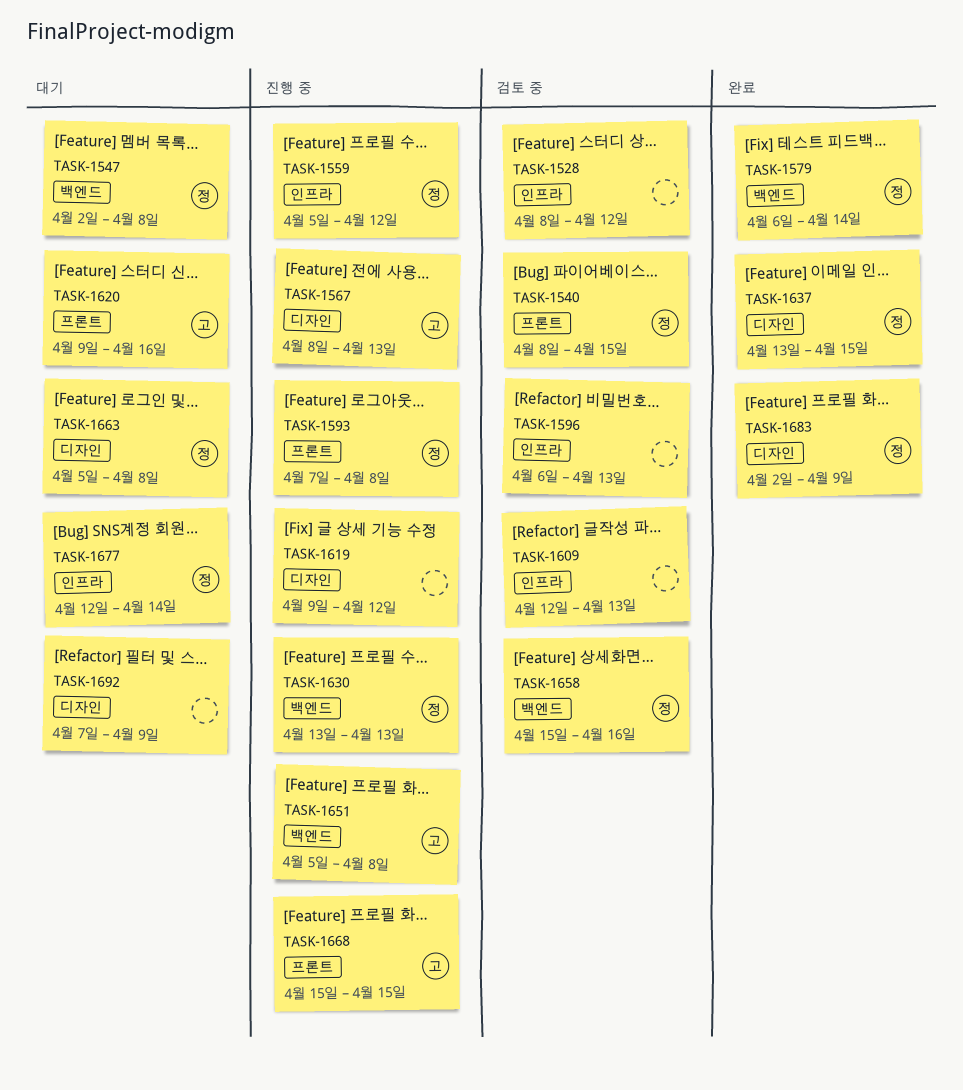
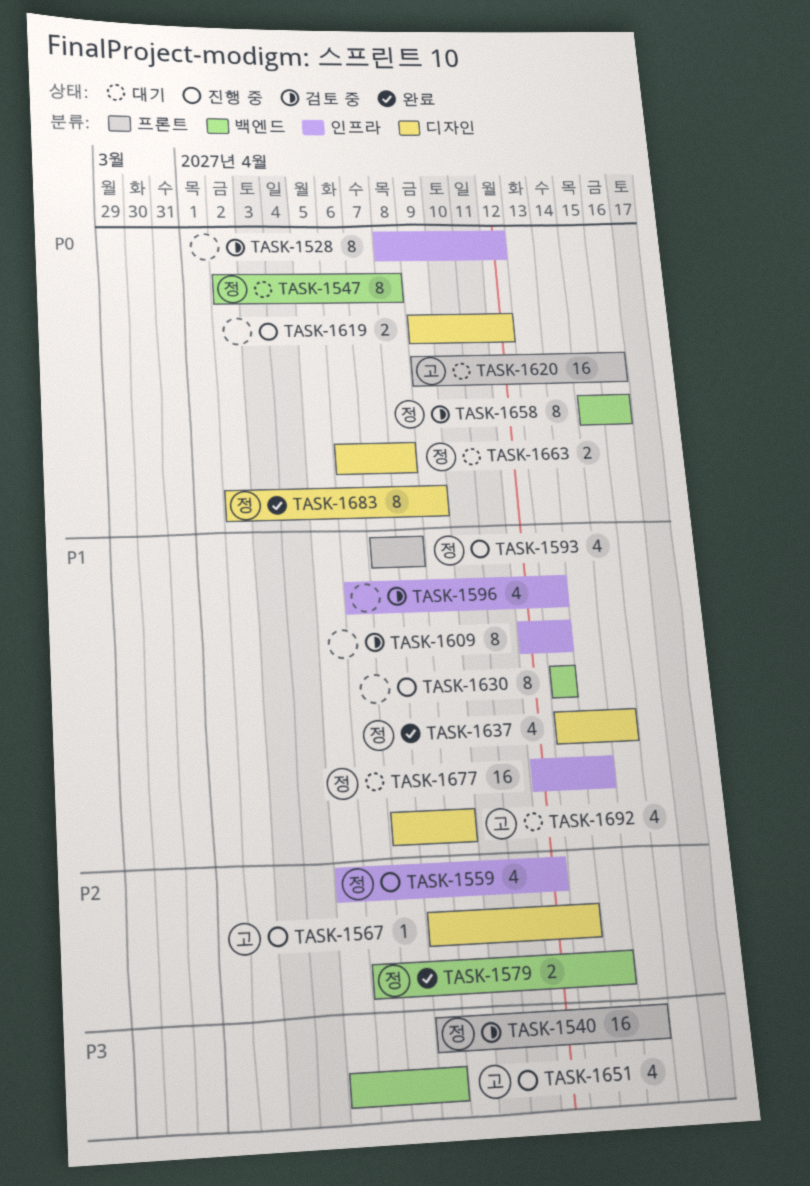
TASK-1630, owner: 정 -> none
TASK-1663, start: Apr 5 -> Apr 6
TASK-1668: present -> none
TASK-1692, owner: none -> 고

